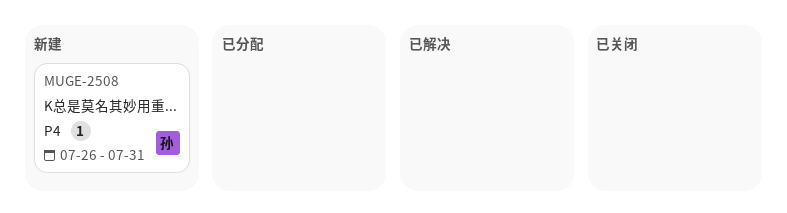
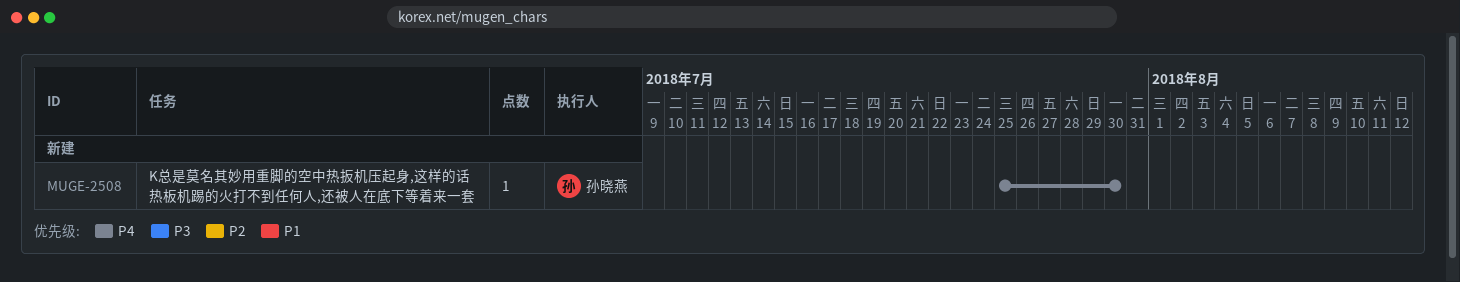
MUGE-2508, start: Jul 26 -> Jul 25
MUGE-2508, due: Jul 31 -> Jul 30

